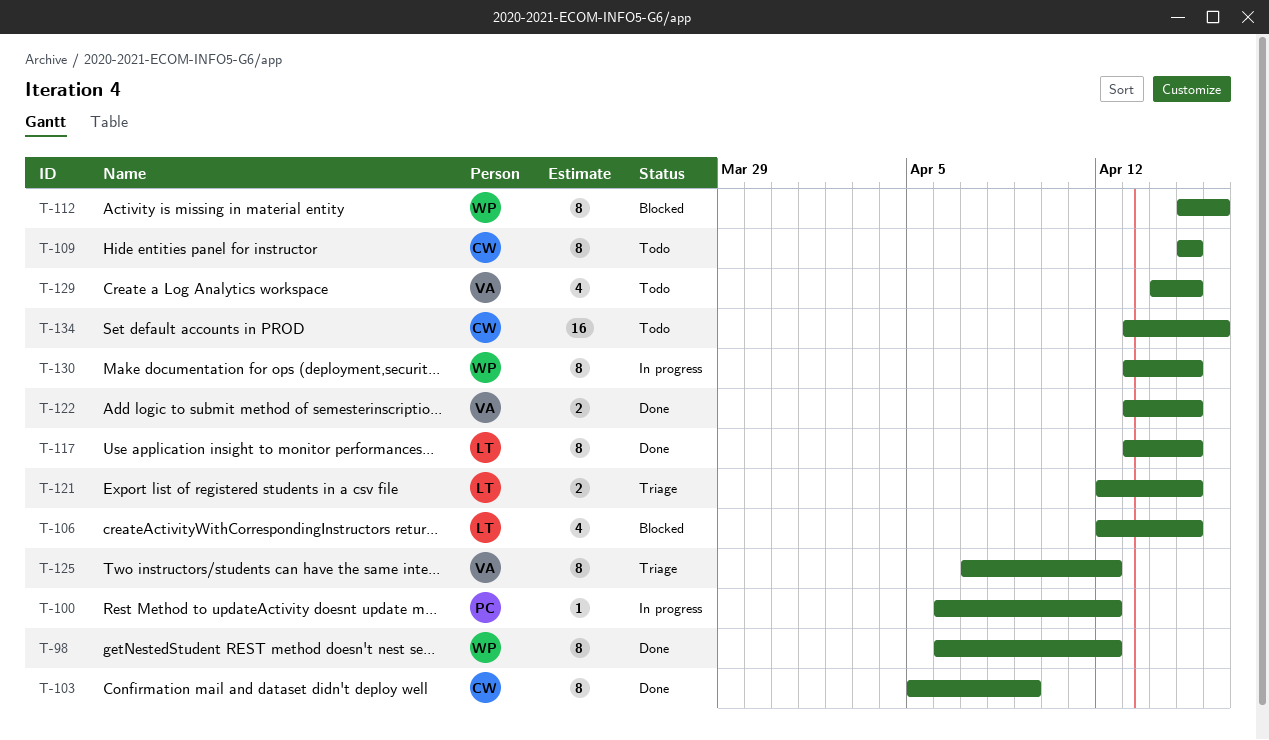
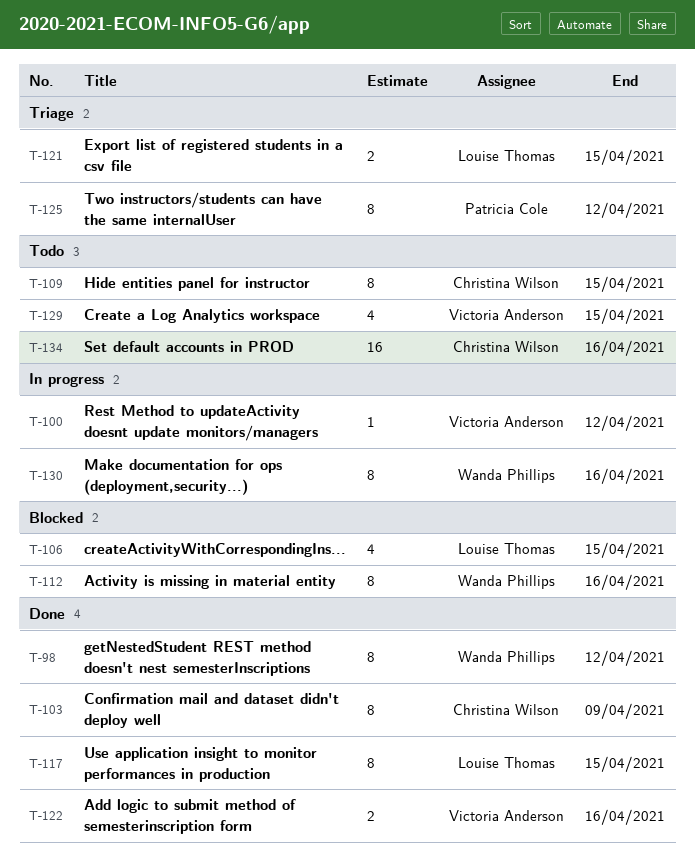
T-100, owner: Patricia Cole -> Victoria Anderson
T-122, due: Apr 15 -> Apr 16
T-125, owner: Victoria Anderson -> Patricia Cole
T-130, due: Apr 15 -> Apr 16

